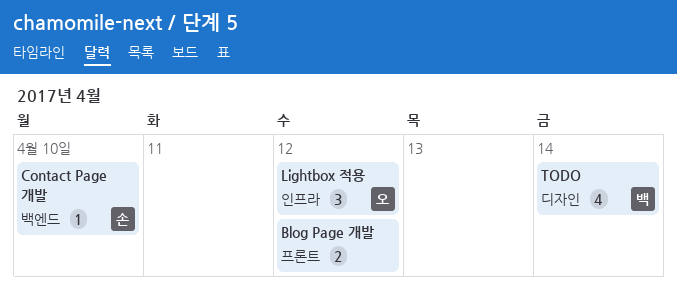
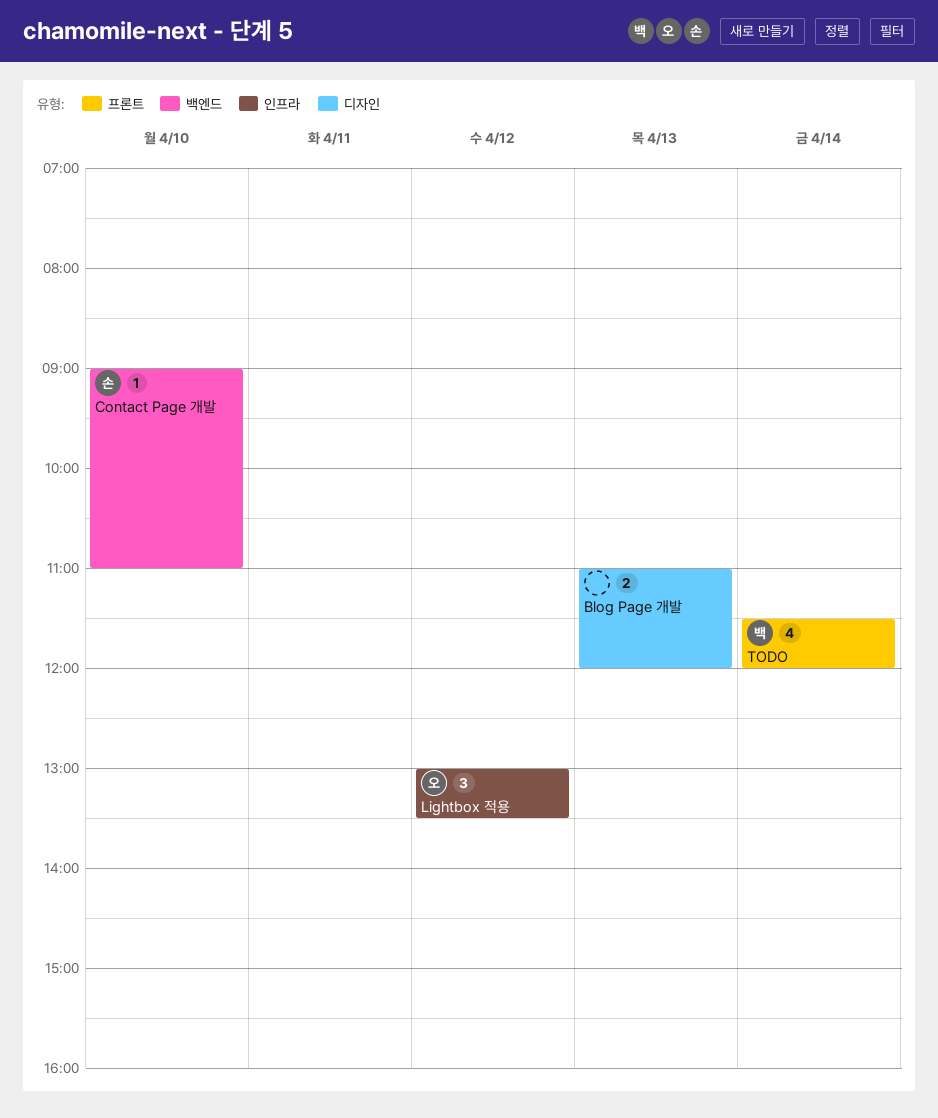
Blog Page 개발, label: 프론트 -> 디자인
Blog Page 개발, day: Apr 12 -> Apr 13
TODO, label: 디자인 -> 프론트

